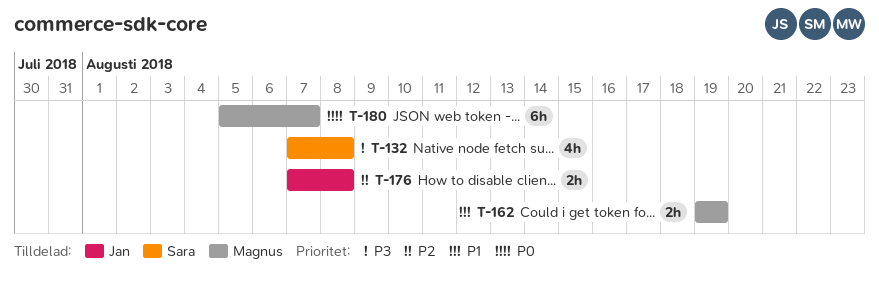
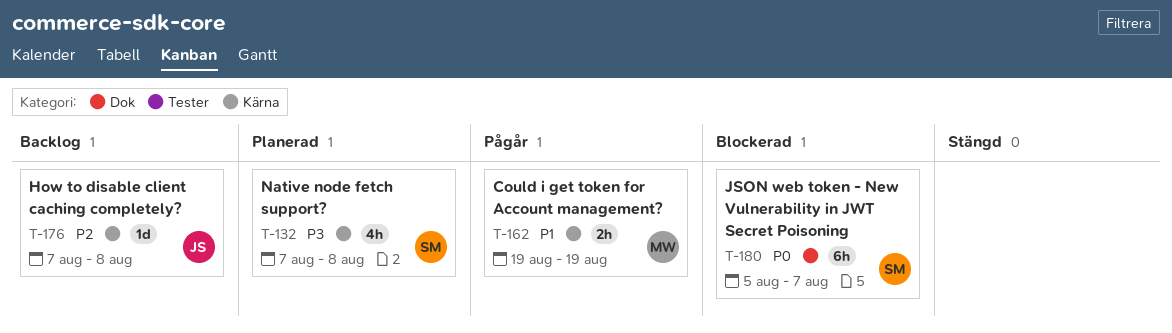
T-176, estimate: 2h -> 1d
T-180, owner: Magnus -> Sara

